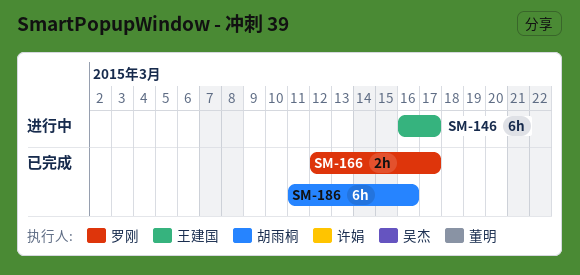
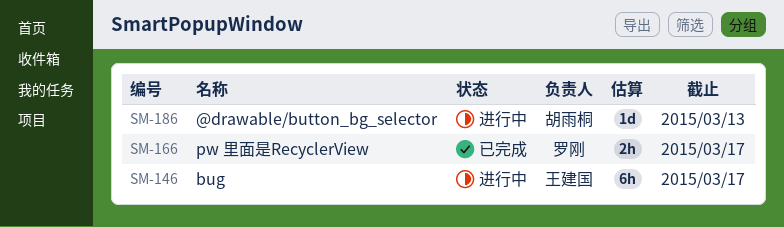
SM-186, status: 已完成 -> 进行中
SM-186, estimate: 6h -> 1d
SM-186, due: Mar 16 -> Mar 13

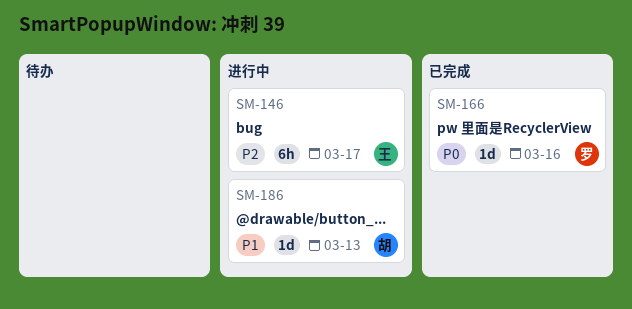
SM-166, estimate: 2h -> 1d
SM-166, due: Mar 17 -> Mar 16

